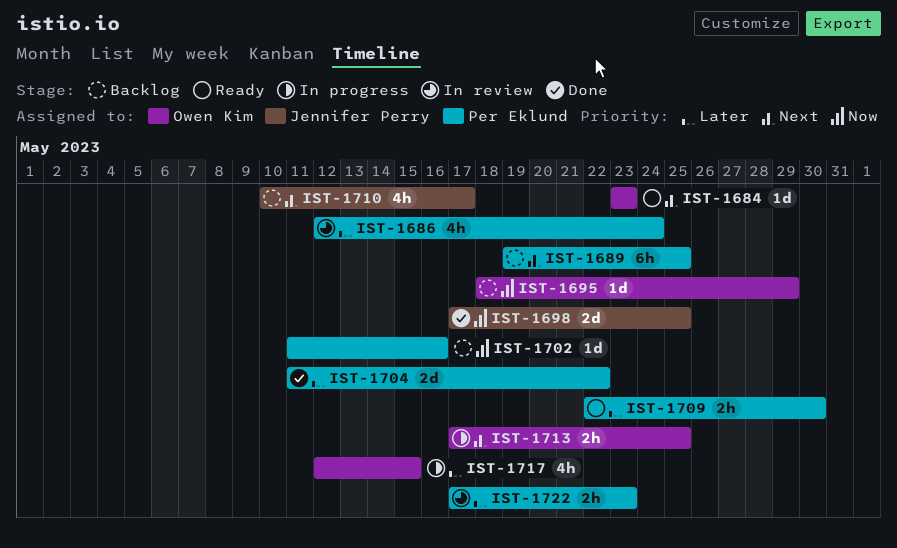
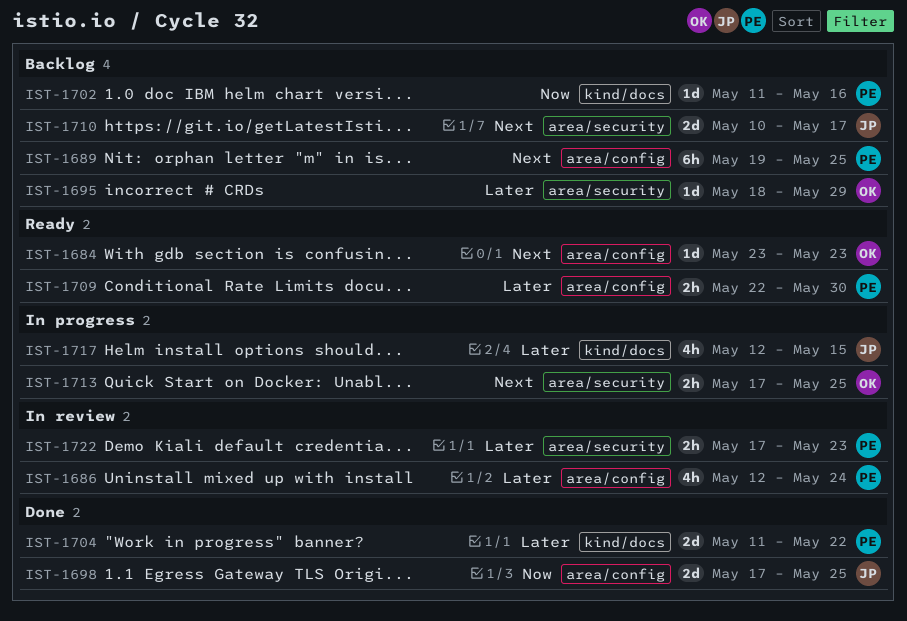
IST-1695, priority: Now -> Later
IST-1710, estimate: 4h -> 2d
IST-1717, owner: Owen Kim -> Jennifer Perry

